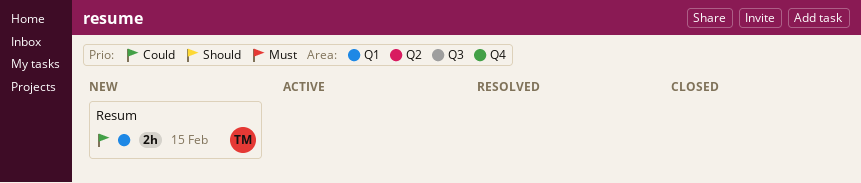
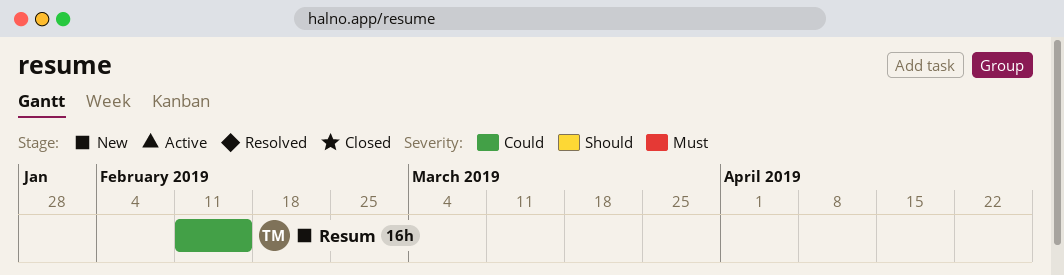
Resum, estimate: 2h -> 16h

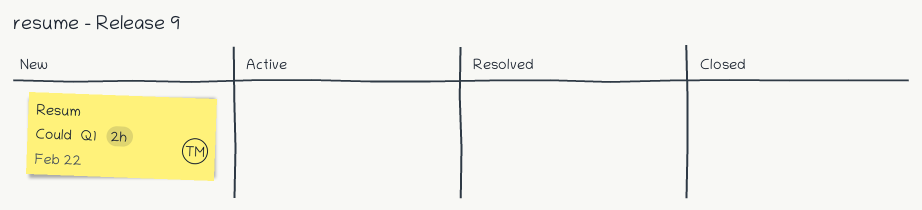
Resum, estimate: 16h -> 2h
Resum, due: Feb 15 -> Feb 22

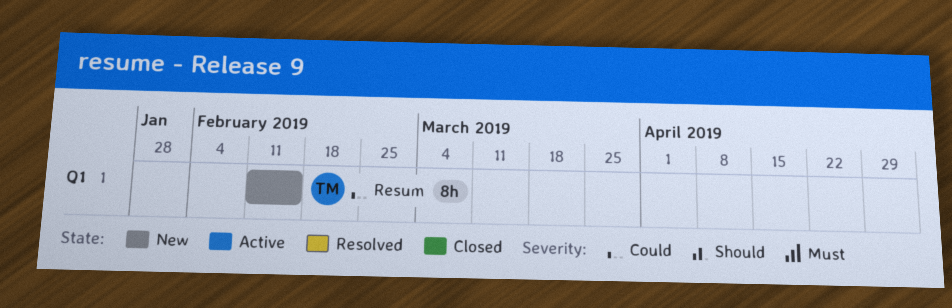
Resum, estimate: 2h -> 8h
Resum, due: Feb 22 -> Feb 15

